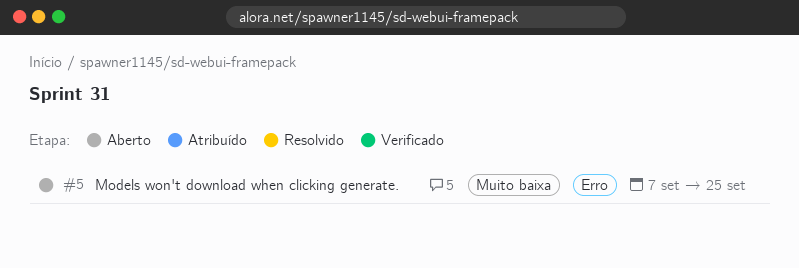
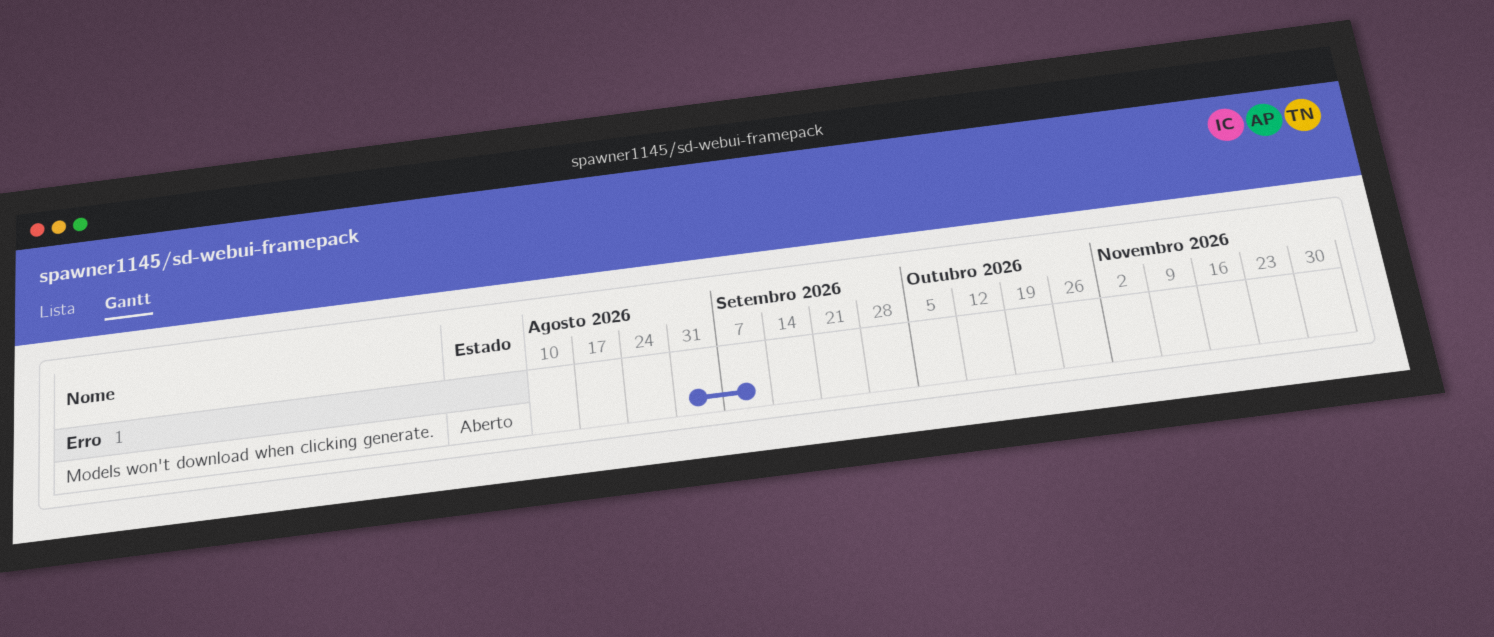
Models won't download when clicking generate., start: Sep 7 -> Aug 31
Models won't download when clicking generate., due: Sep 25 -> Sep 11

